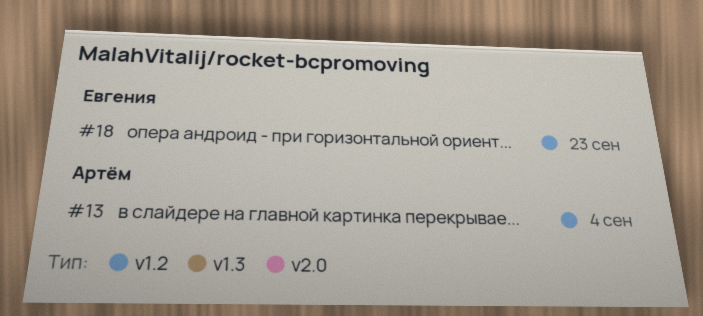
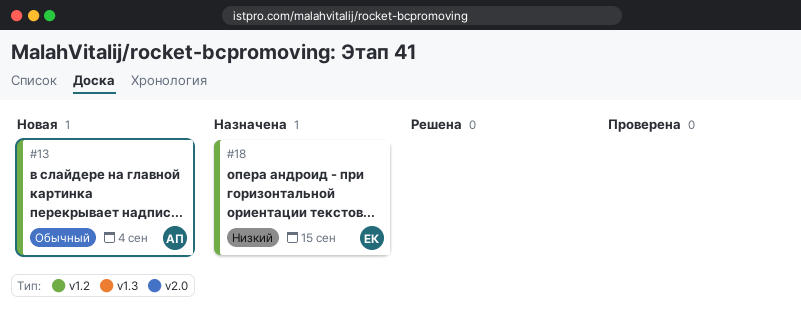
#18, due: Sep 23 -> Sep 15

